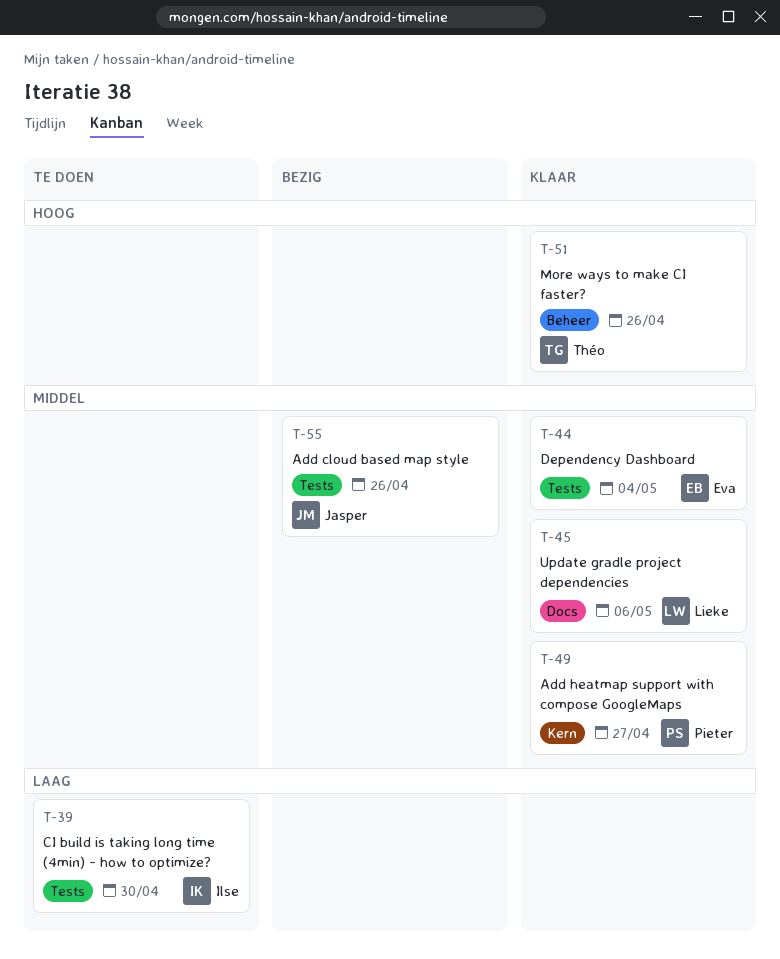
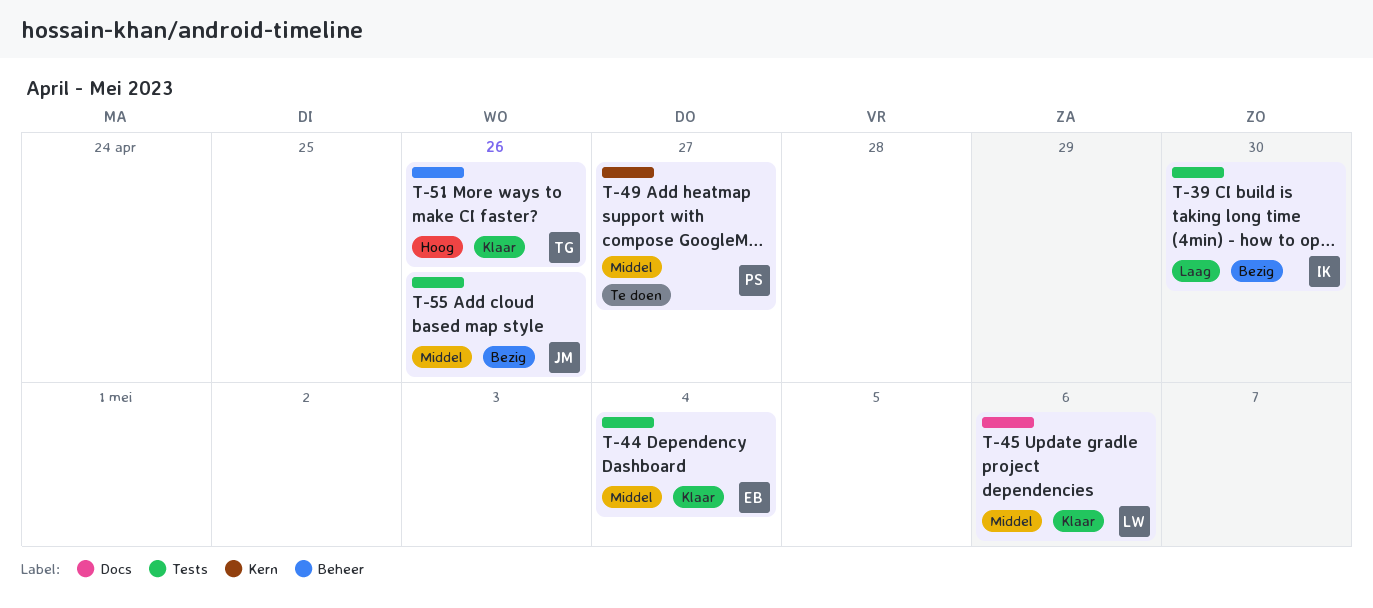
T-39, status: Te doen -> Bezig
T-49, status: Klaar -> Te doen

